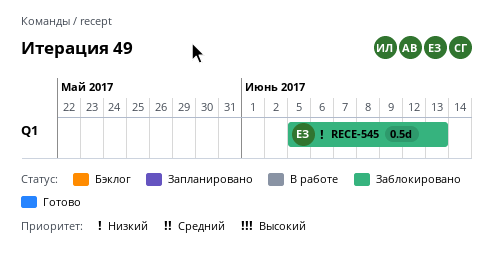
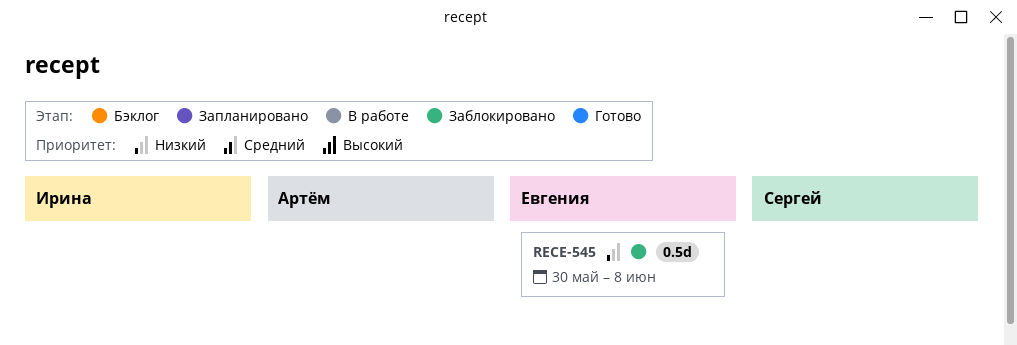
RECE-545, start: Jun 5 -> May 30
RECE-545, due: Jun 13 -> Jun 8

